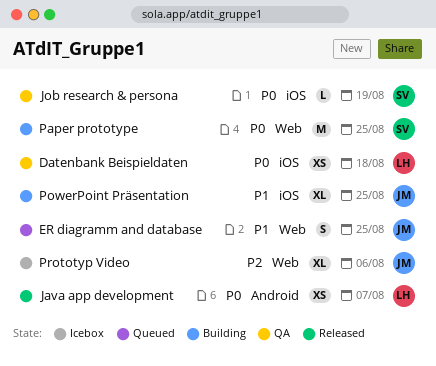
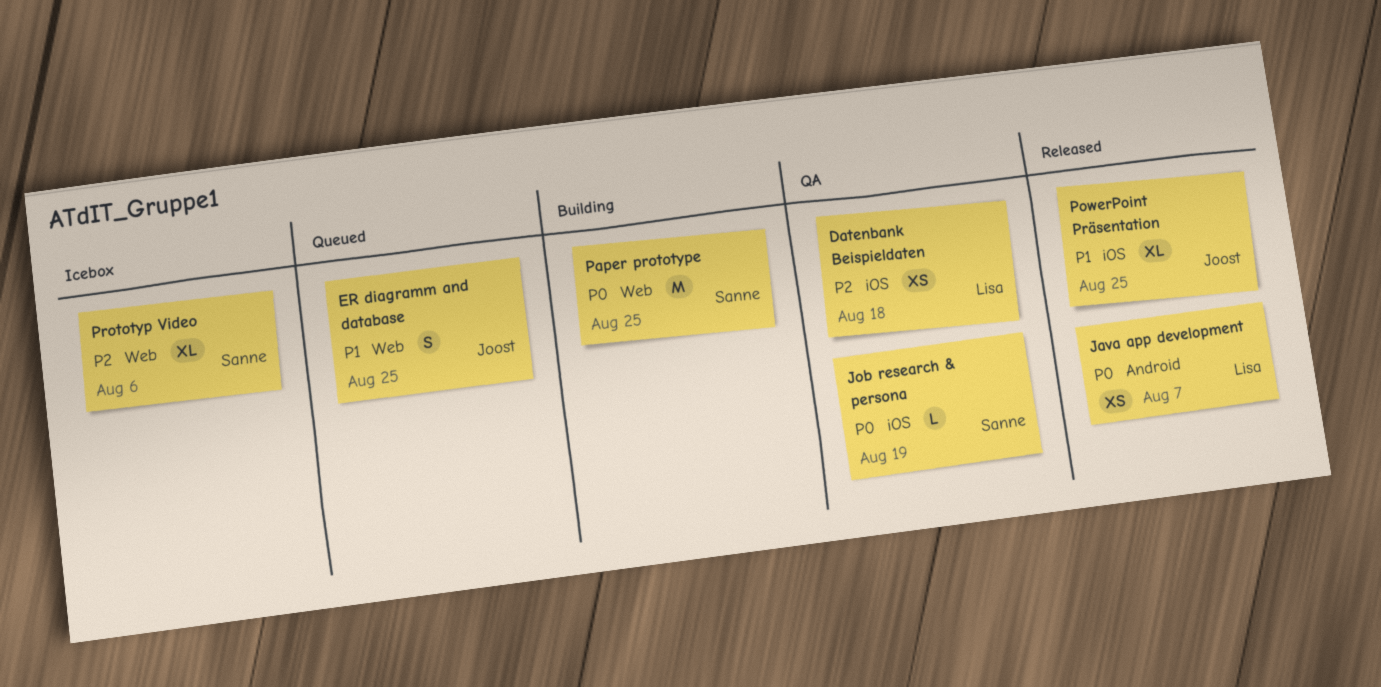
Datenbank Beispieldaten, priority: P0 -> P2
PowerPoint Präsentation, status: Building -> Released
Prototyp Video, owner: Joost -> Sanne

